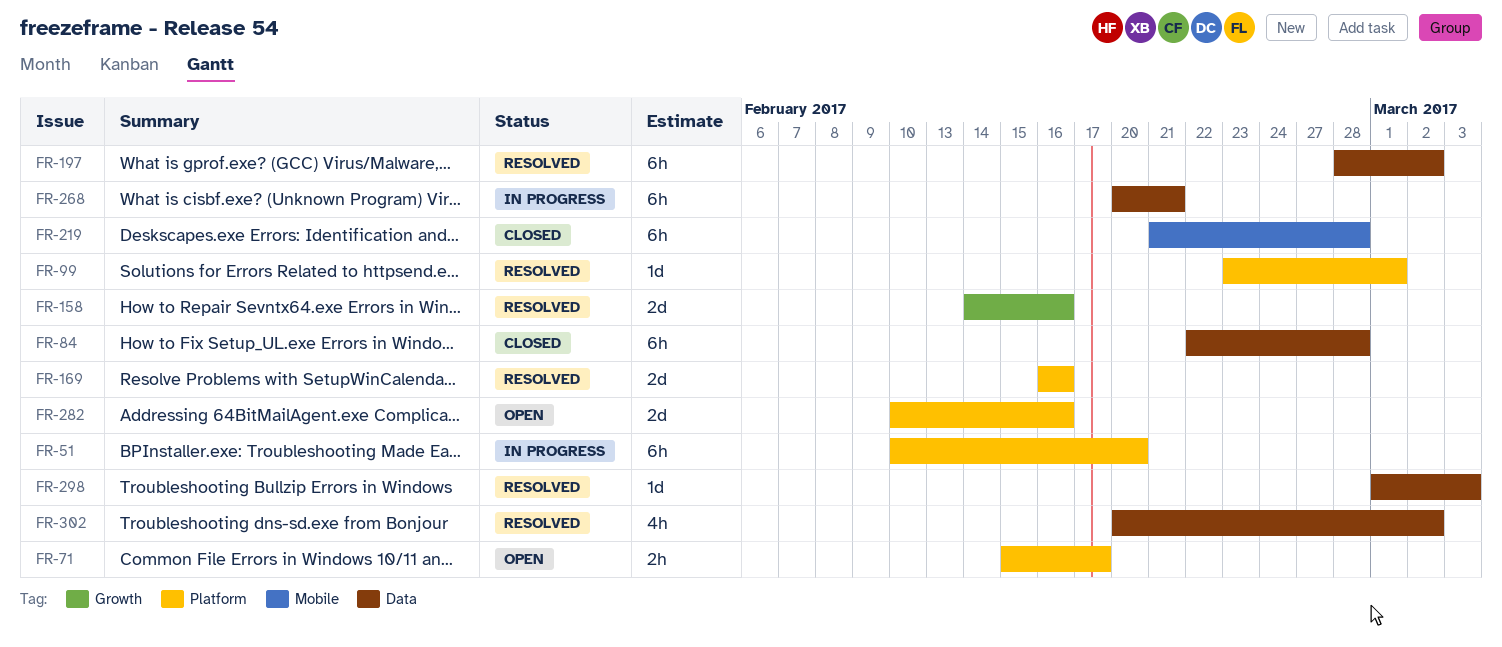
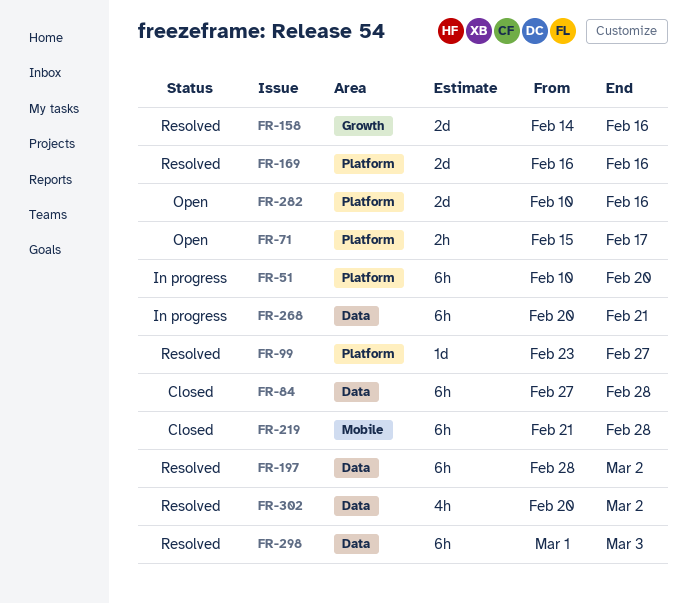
FR-84, start: Feb 22 -> Feb 27
FR-99, due: Mar 1 -> Feb 27
FR-298, estimate: 1d -> 6h

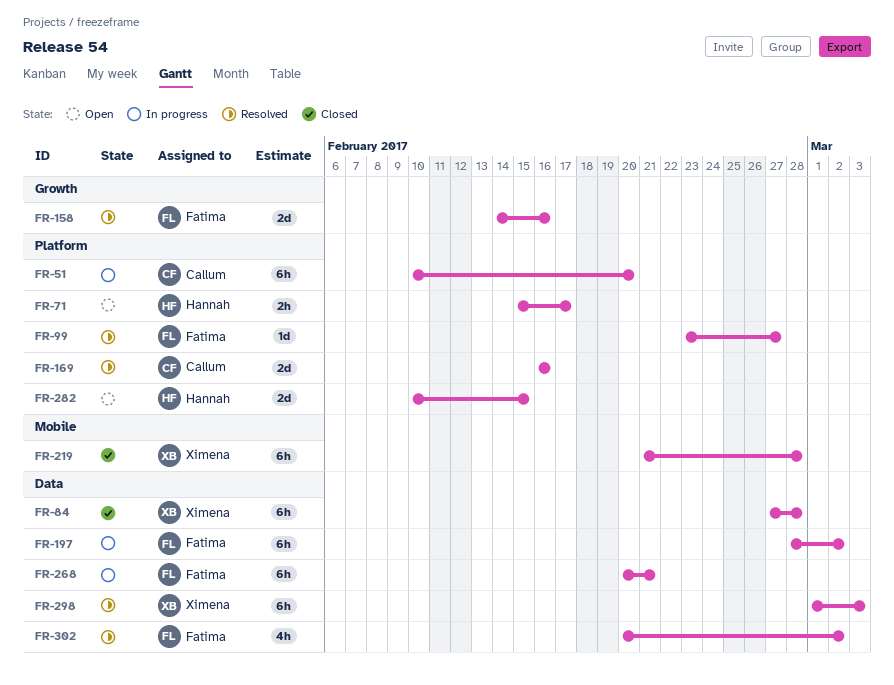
FR-197, status: Resolved -> In progress
FR-282, due: Feb 16 -> Feb 15

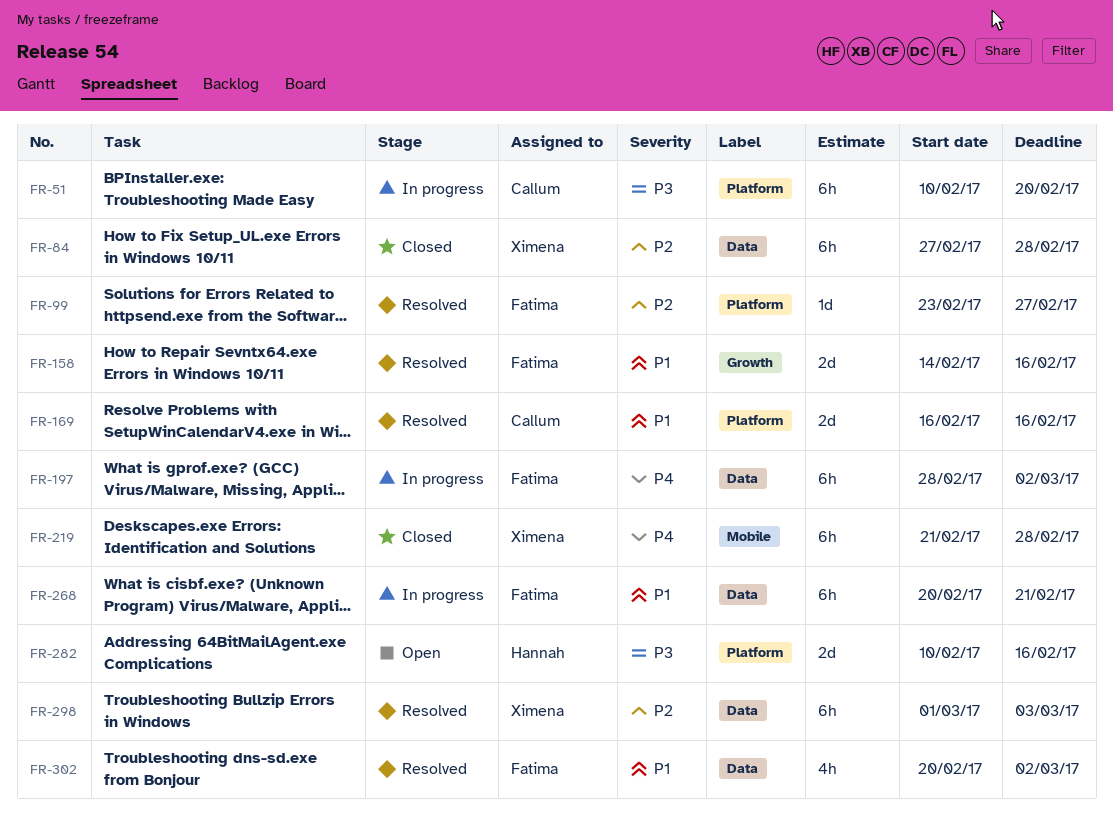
FR-71: present -> none
FR-282, due: Feb 15 -> Feb 16

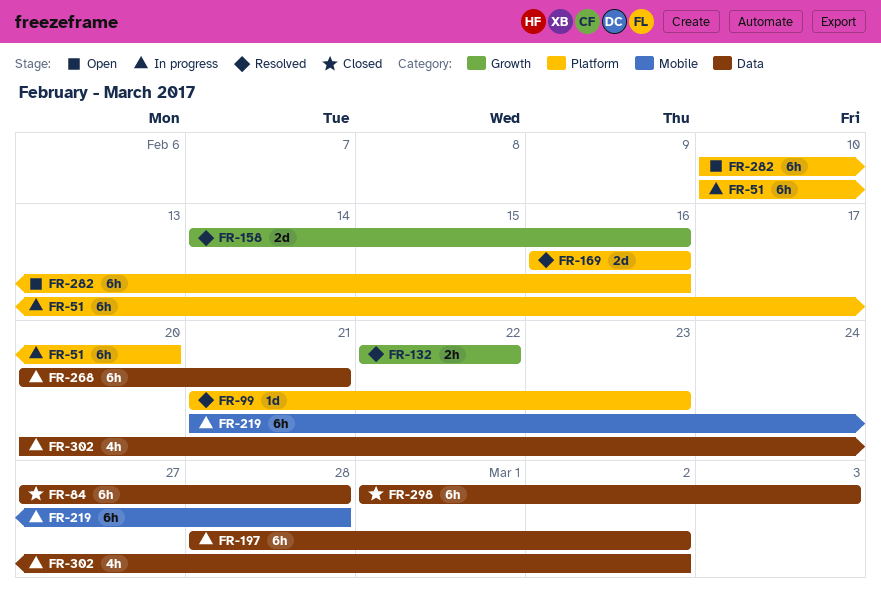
FR-99, start: Feb 23 -> Feb 21
FR-99, due: Feb 27 -> Feb 23
FR-132: none -> present
FR-219, status: Closed -> In progress
FR-282, estimate: 2d -> 6h
FR-298, status: Resolved -> Closed
FR-302, status: Resolved -> In progress

